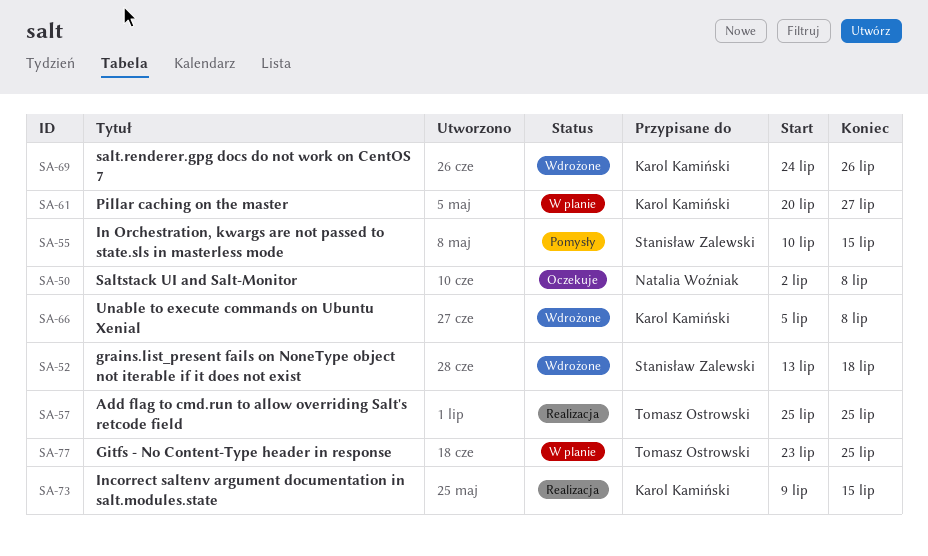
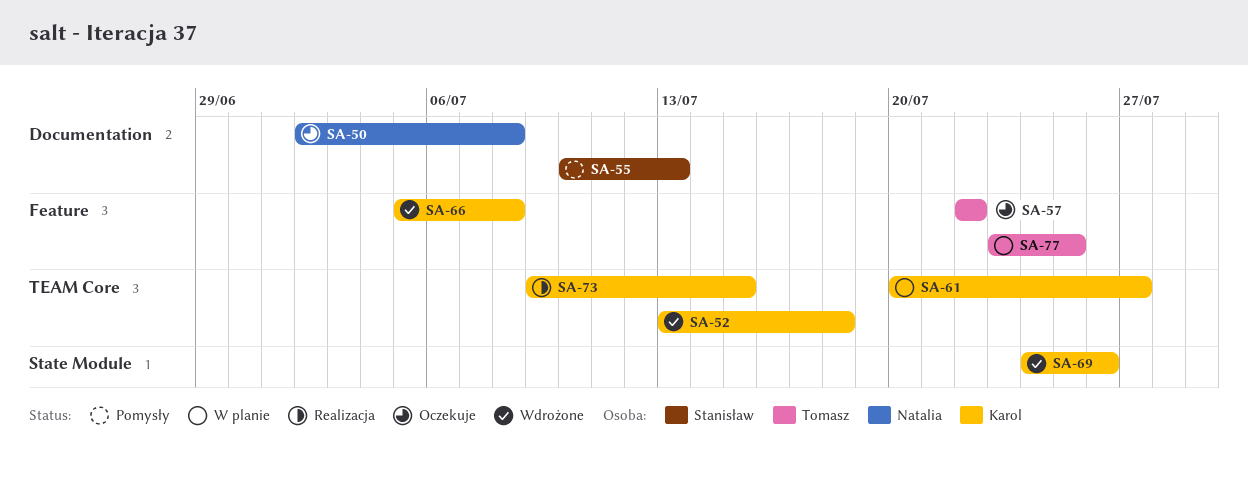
SA-52, owner: Stanisław Zalewski -> Karol Kamiński
SA-55, due: Jul 15 -> Jul 13
SA-57, status: Realizacja -> Oczekuje
SA-57, start: Jul 25 -> Jul 22
SA-57, due: Jul 25 -> Jul 22

